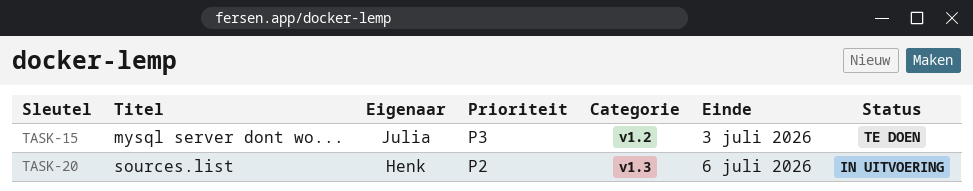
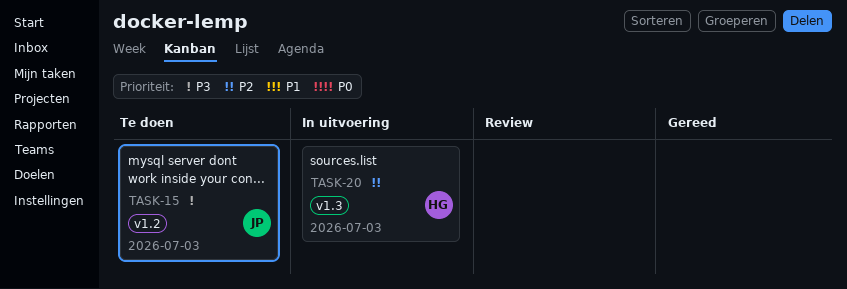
TASK-20, due: Jul 6 -> Jul 3

